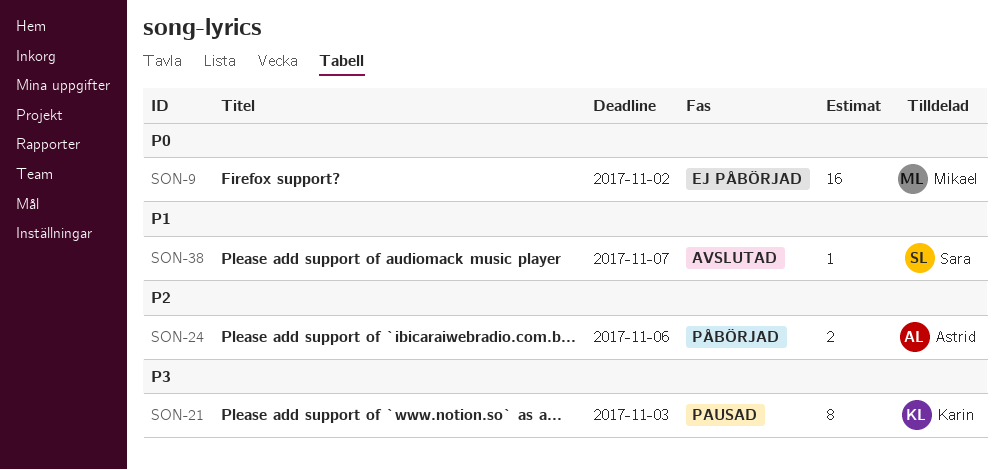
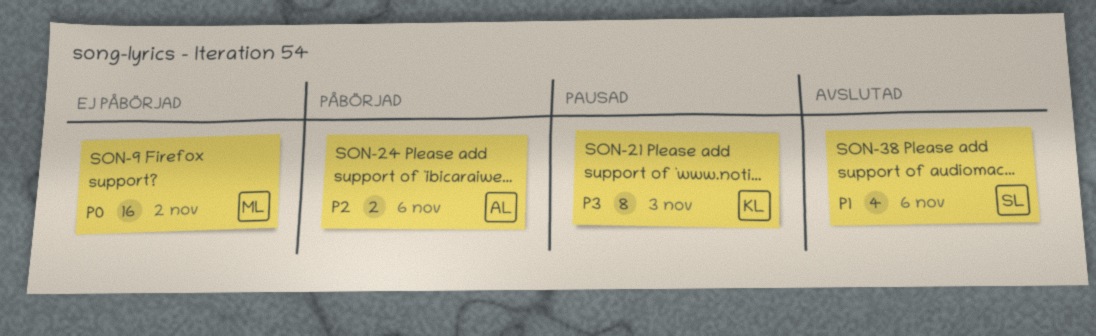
SON-38, estimate: 1 -> 4
SON-38, due: Nov 7 -> Nov 6

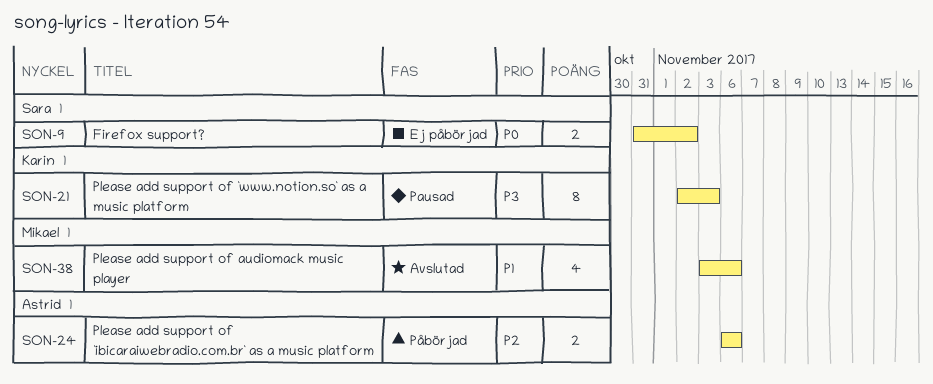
SON-9, owner: Mikael -> Sara
SON-9, estimate: 16 -> 2
SON-38, owner: Sara -> Mikael

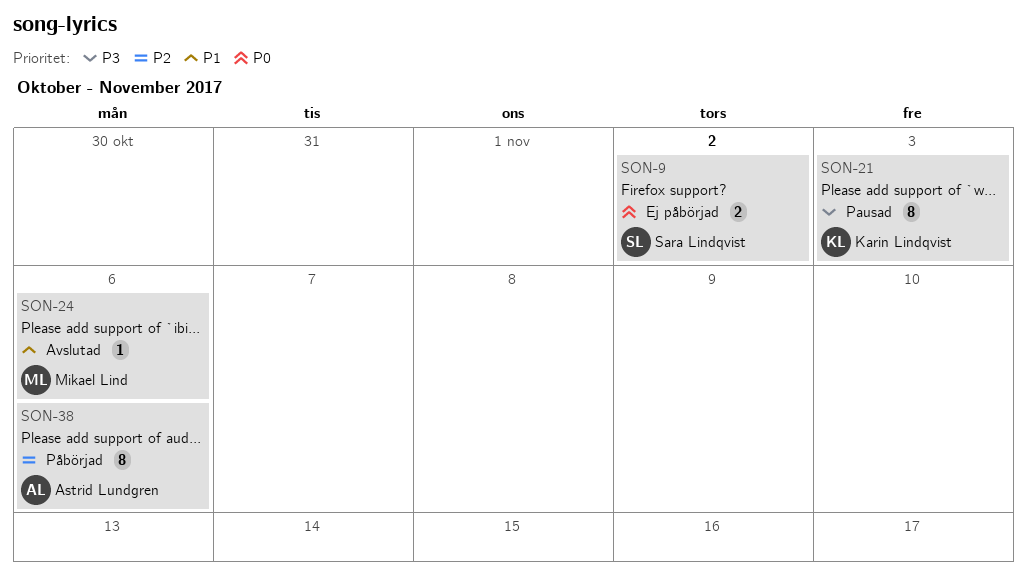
SON-24, status: Påbörjad -> Avslutad
SON-24, owner: Astrid Lundgren -> Mikael Lind
SON-24, priority: P2 -> P1
SON-24, estimate: 2 -> 1
SON-38, status: Avslutad -> Påbörjad
SON-38, owner: Mikael Lind -> Astrid Lundgren
SON-38, priority: P1 -> P2
SON-38, estimate: 4 -> 8

